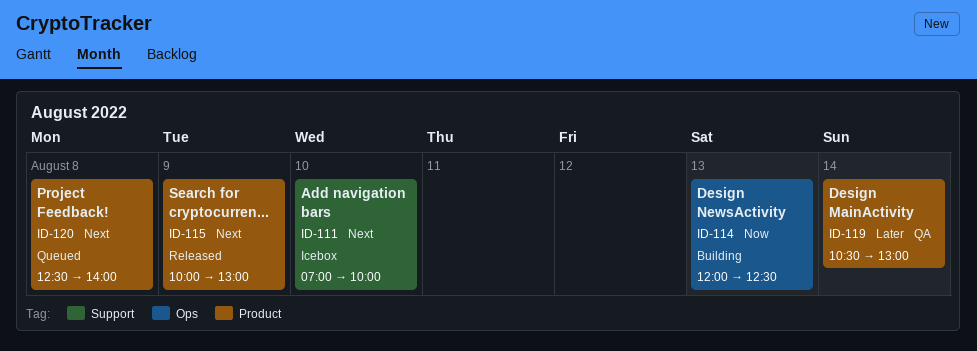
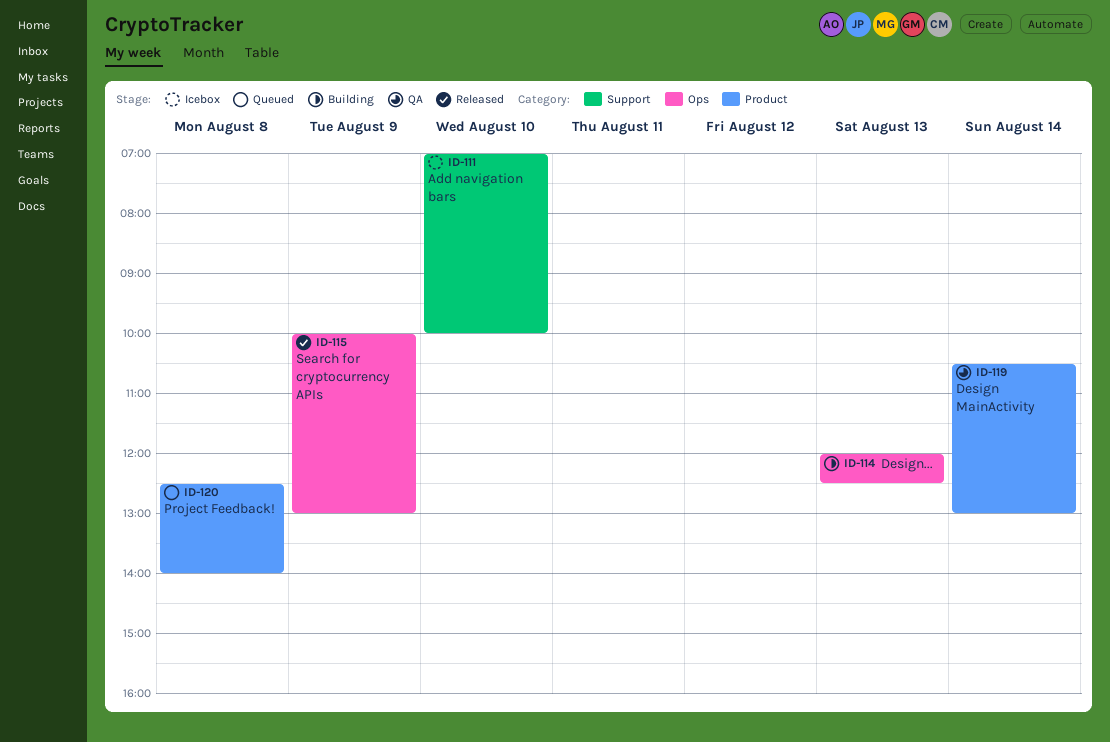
ID-115, label: Product -> Ops

